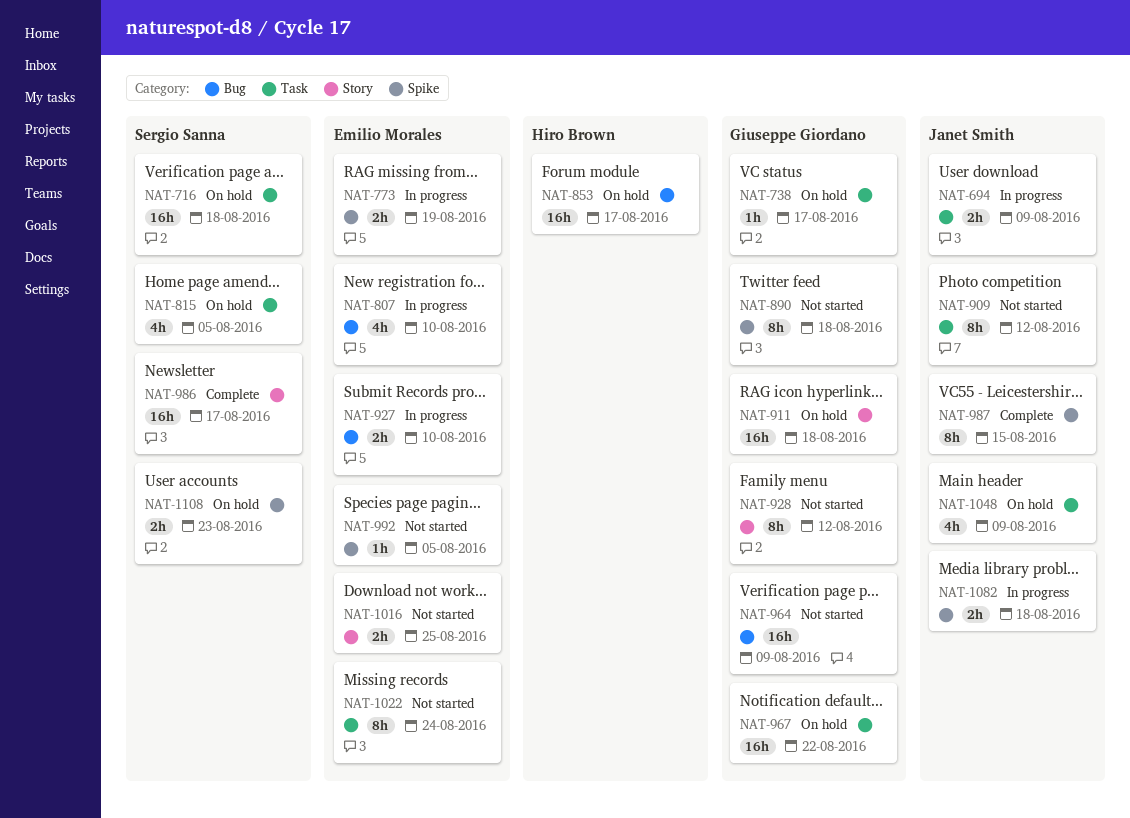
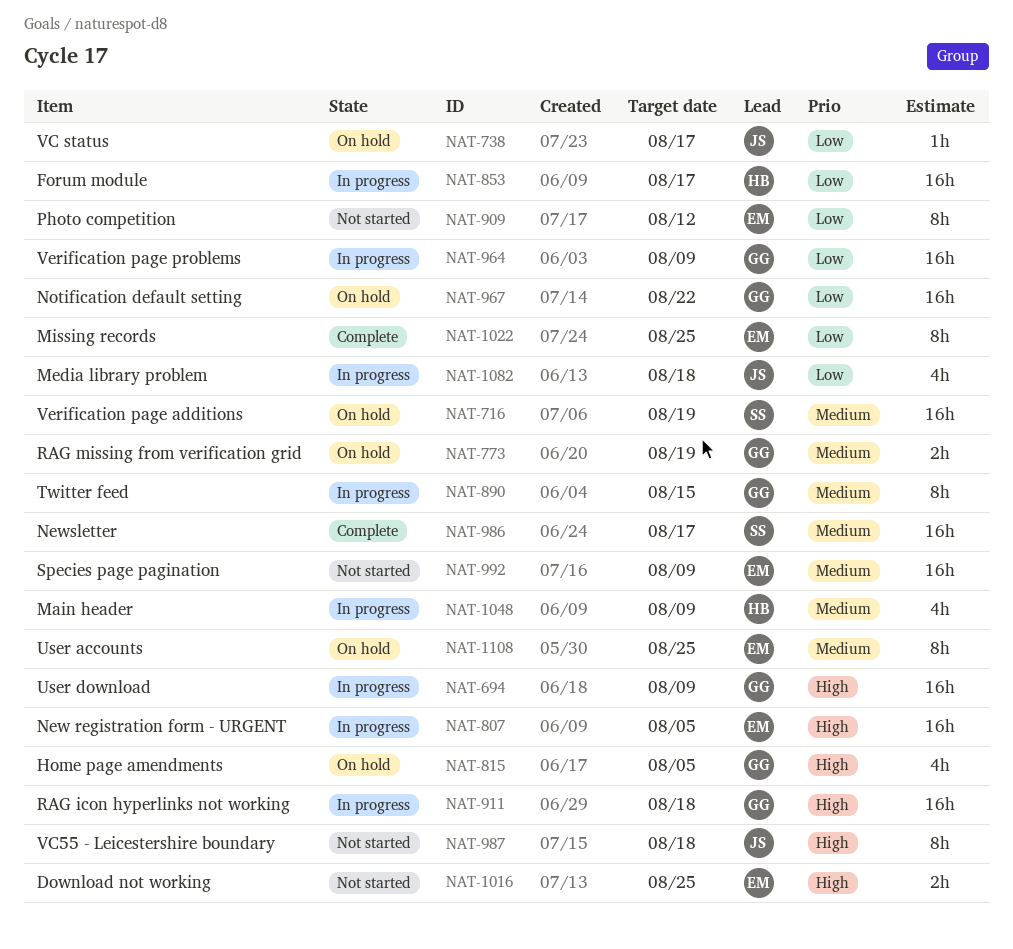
NAT-694, owner: Janet Smith -> Giuseppe Giordano
NAT-694, estimate: 2h -> 16h
NAT-716, due: Aug 18 -> Aug 19
NAT-738, owner: Giuseppe Giordano -> Janet Smith
NAT-773, status: In progress -> On hold
NAT-773, owner: Emilio Morales -> Giuseppe Giordano
NAT-807, estimate: 4h -> 16h
NAT-807, due: Aug 10 -> Aug 5
NAT-815, owner: Sergio Sanna -> Giuseppe Giordano
NAT-853, status: On hold -> In progress
NAT-890, status: Not started -> In progress
NAT-890, due: Aug 18 -> Aug 15
NAT-909, owner: Janet Smith -> Emilio Morales
NAT-911, status: On hold -> In progress
NAT-927: present -> none
NAT-928: present -> none
NAT-964, status: Not started -> In progress
NAT-987, status: Complete -> Not started
NAT-987, due: Aug 15 -> Aug 18
NAT-992, estimate: 1h -> 16h
NAT-992, due: Aug 5 -> Aug 9
NAT-1022, status: Not started -> Complete
NAT-1022, due: Aug 24 -> Aug 25
NAT-1048, status: On hold -> In progress
NAT-1048, owner: Janet Smith -> Hiro Brown
NAT-1082, estimate: 2h -> 4h
NAT-1108, owner: Sergio Sanna -> Emilio Morales
NAT-1108, estimate: 2h -> 8h
NAT-1108, due: Aug 23 -> Aug 25

